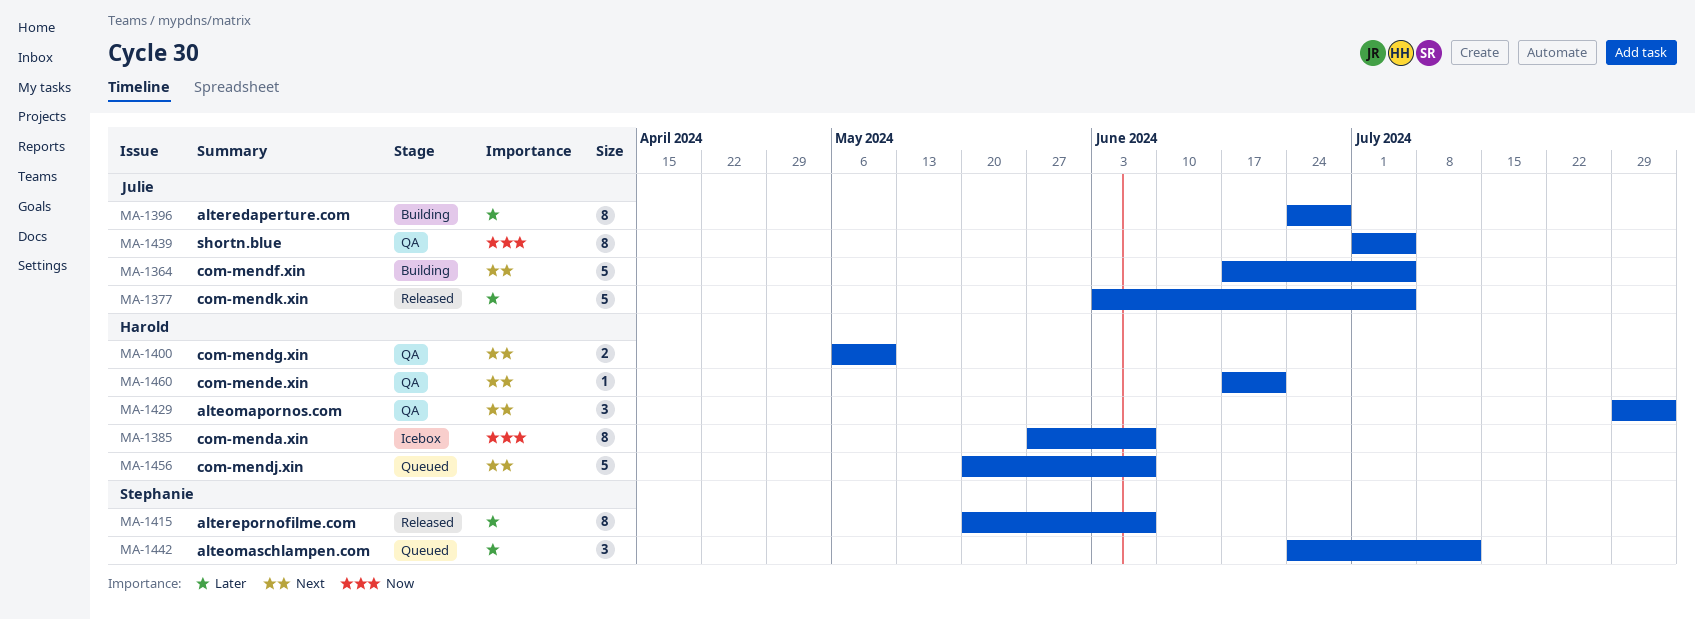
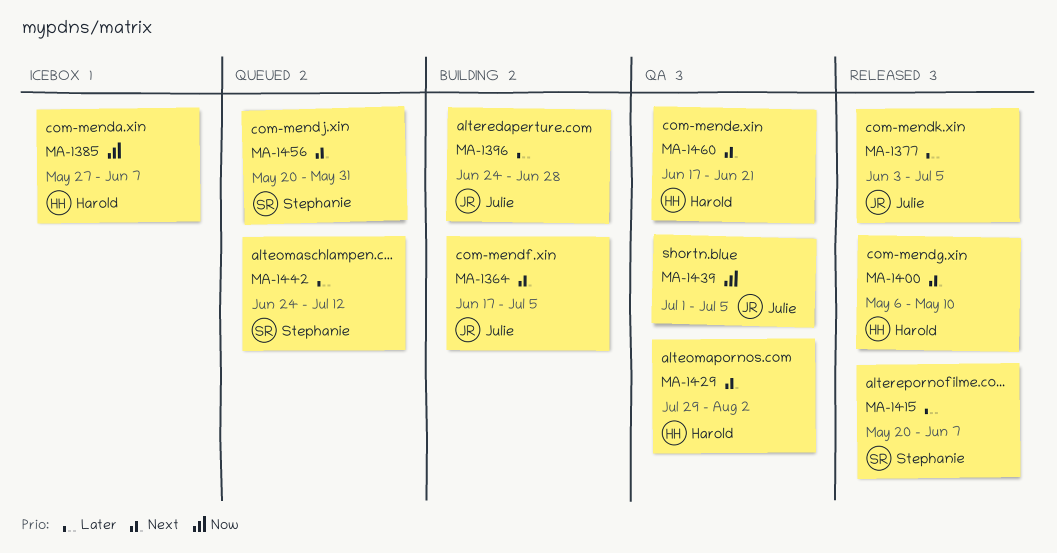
MA-1400, status: QA -> Released
MA-1456, owner: Harold -> Stephanie
MA-1456, due: Jun 7 -> May 31

